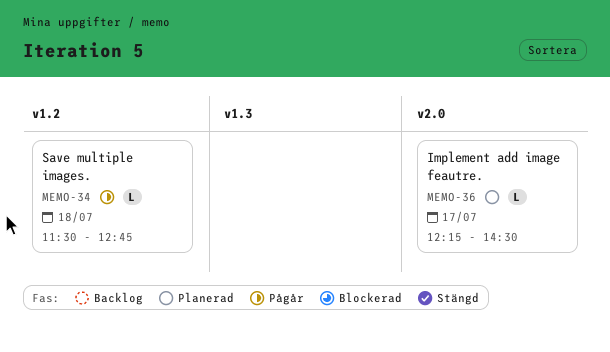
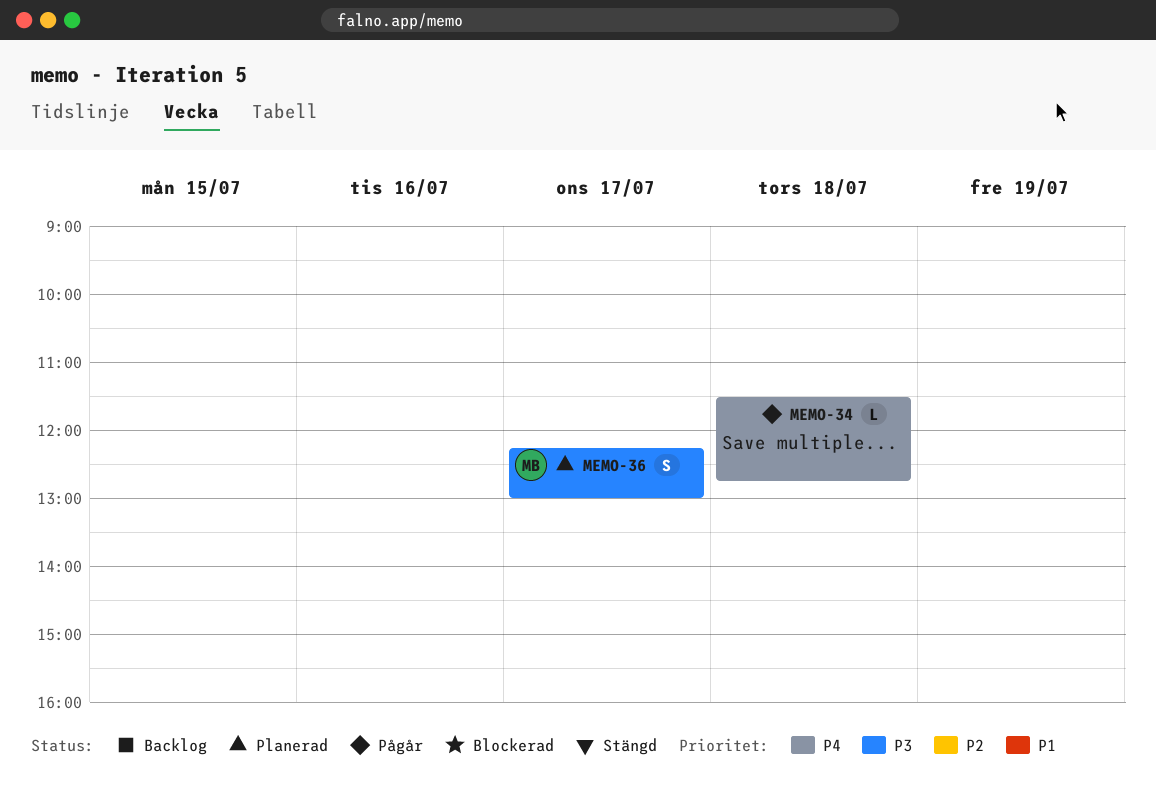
MEMO-36, estimate: L -> S
MEMO-36, ends: 14:30 -> 13:00

